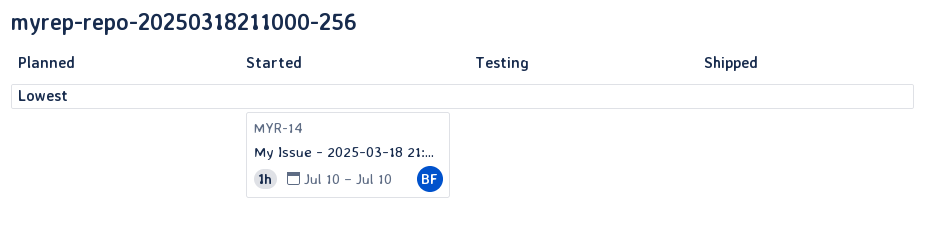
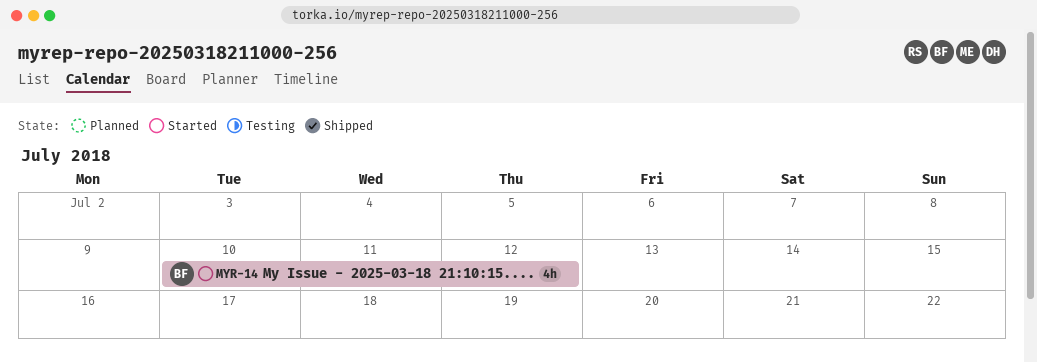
MYR-14, estimate: 1h -> 4h
MYR-14, due: Jul 10 -> Jul 12

